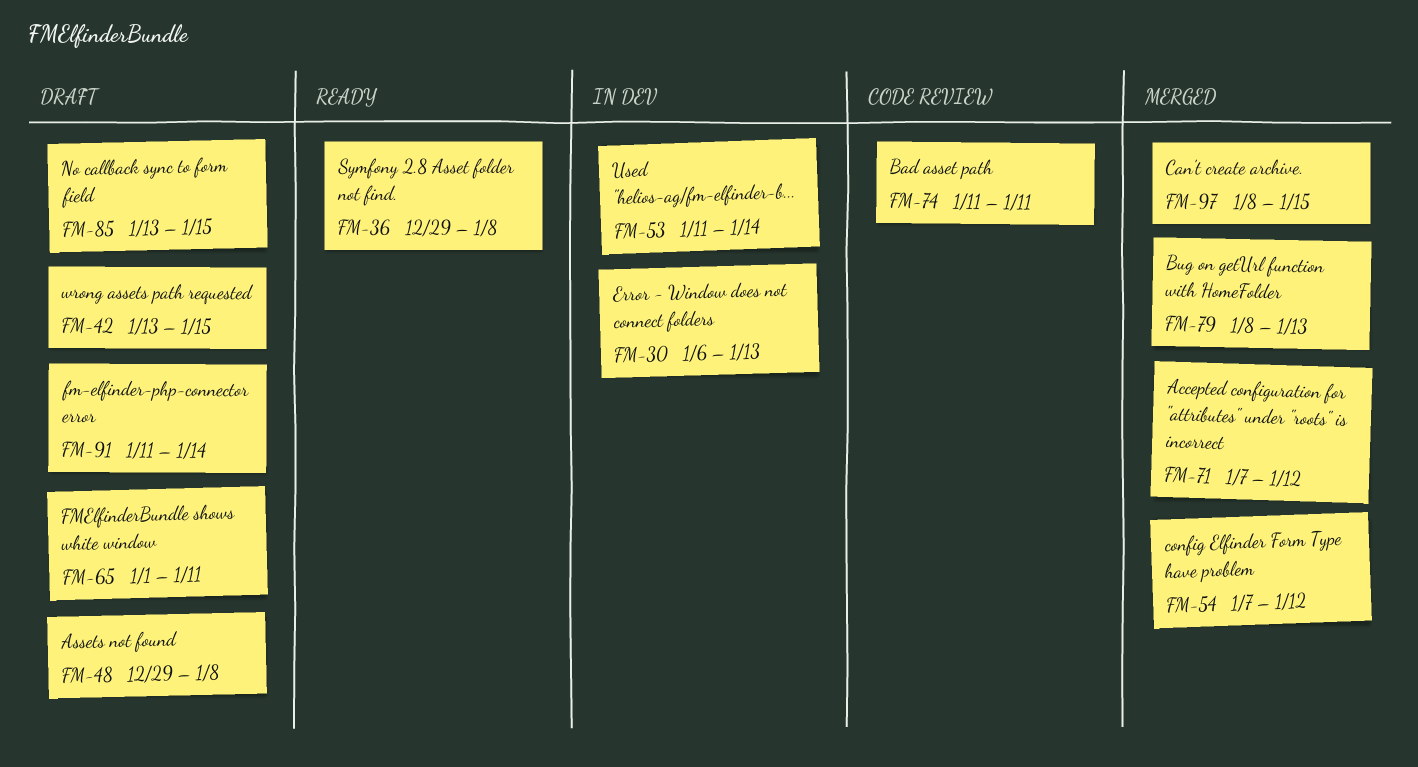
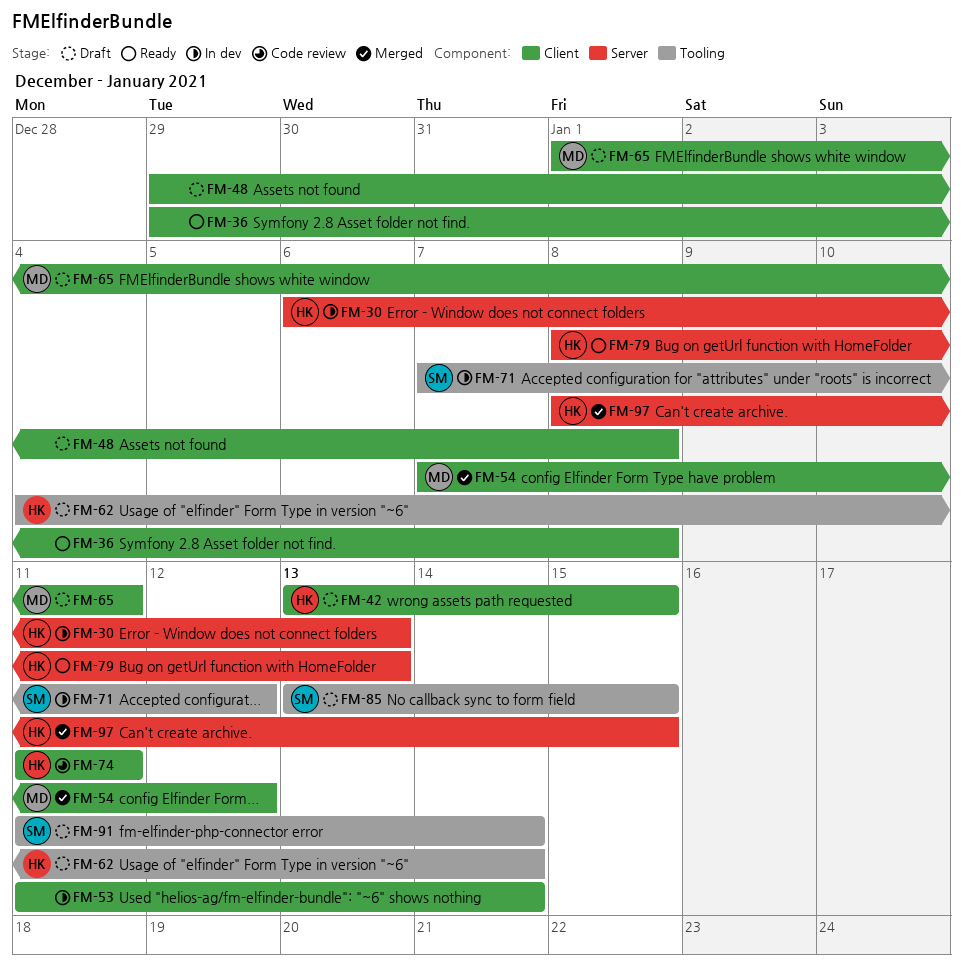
FM-62: none -> present
FM-71, status: Merged -> In dev
FM-79, status: Merged -> Ready

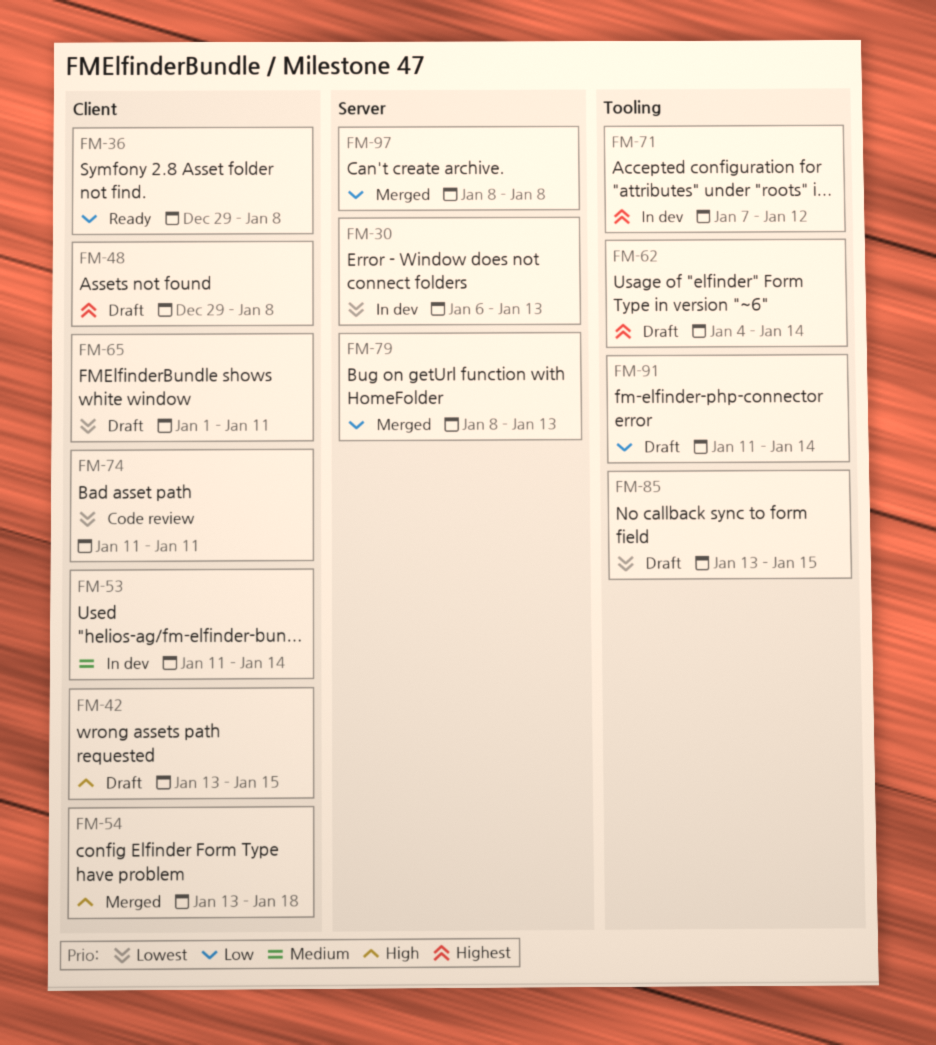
FM-54, start: Jan 7 -> Jan 13
FM-54, due: Jan 12 -> Jan 18
FM-79, status: Ready -> Merged
FM-97, due: Jan 15 -> Jan 8

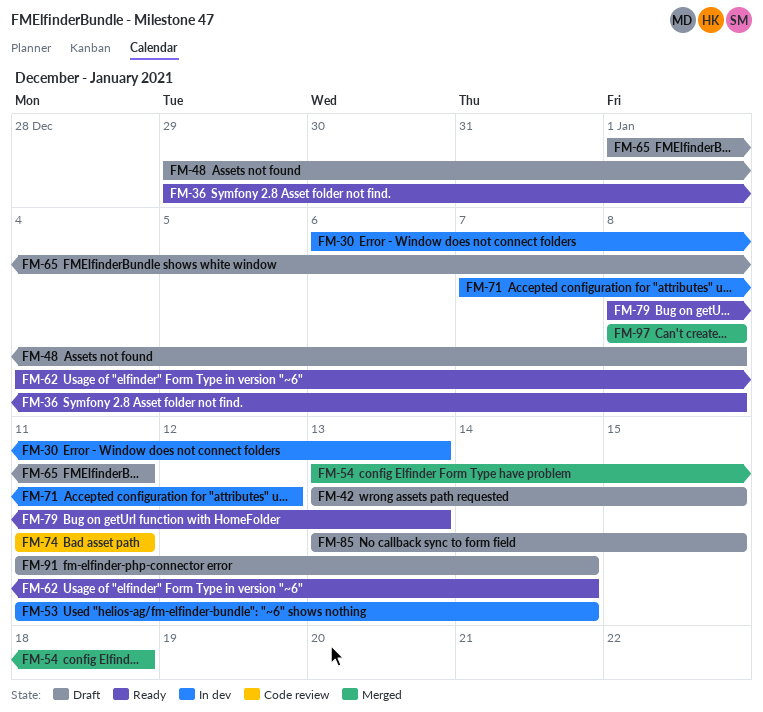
FM-62, status: Draft -> Ready
FM-79, status: Merged -> Ready

